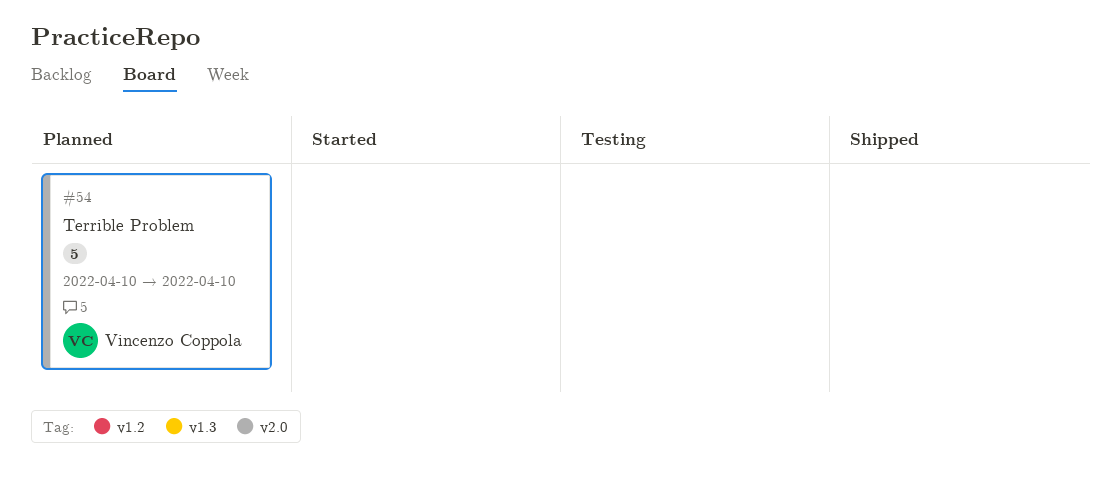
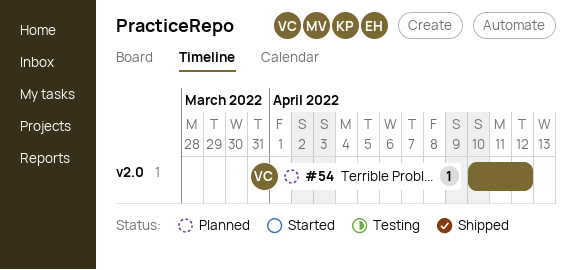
#54, estimate: 5 -> 1
#54, due: Apr 10 -> Apr 12

